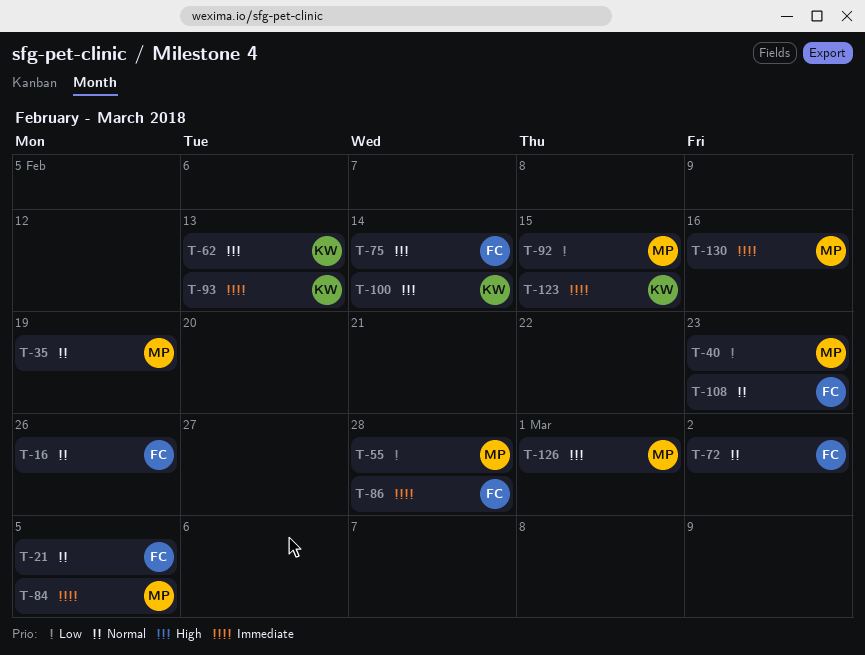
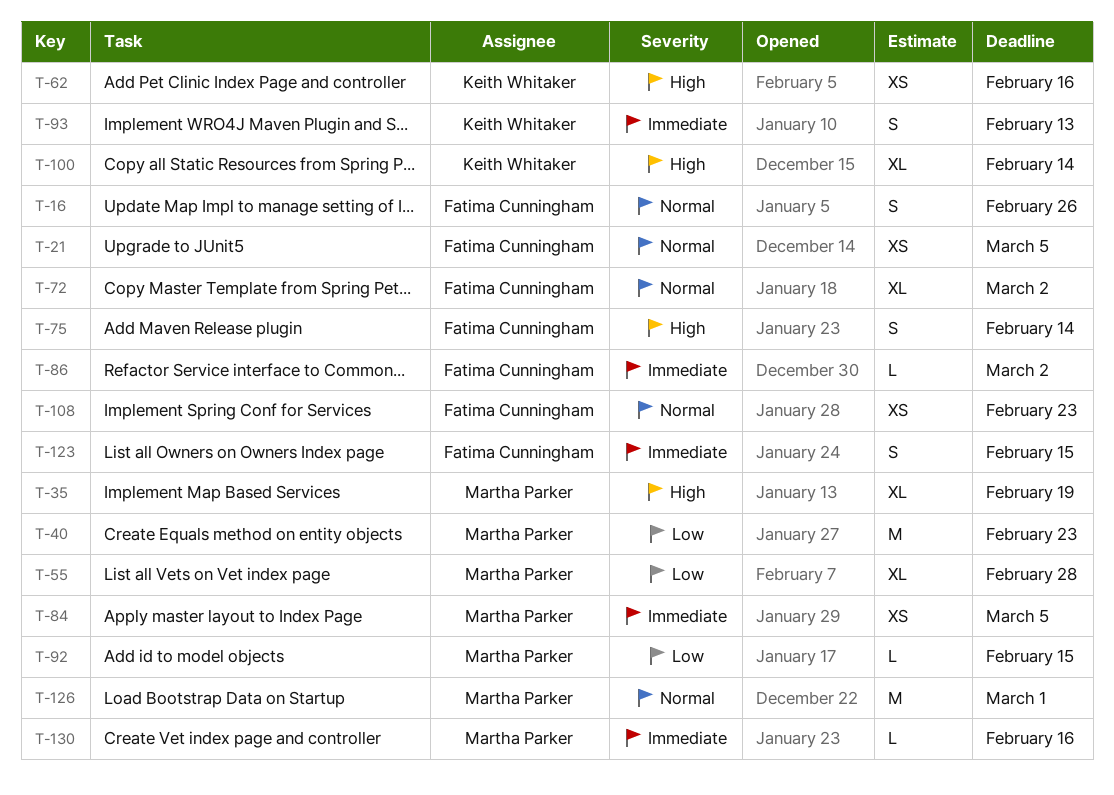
T-35, priority: Normal -> High
T-62, due: Feb 13 -> Feb 16
T-86, due: Feb 28 -> Mar 2
T-123, owner: Keith Whitaker -> Fatima Cunningham
T-126, priority: High -> Normal

